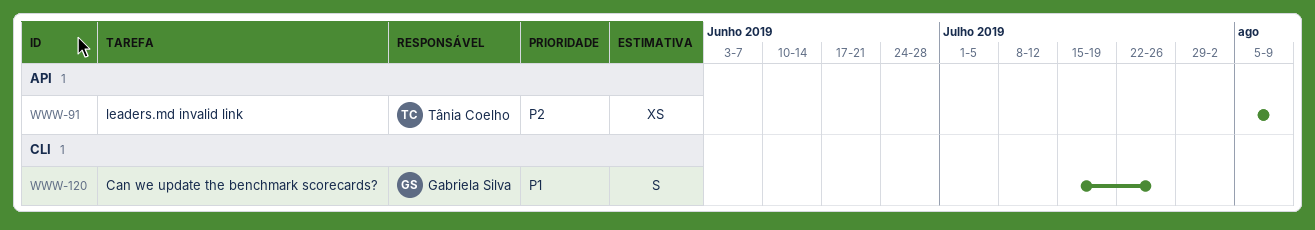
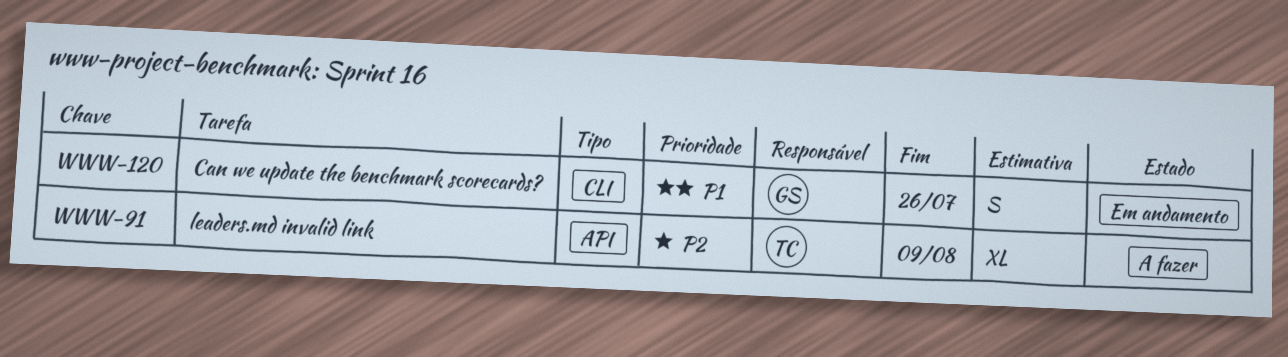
WWW-91, estimate: XS -> XL

